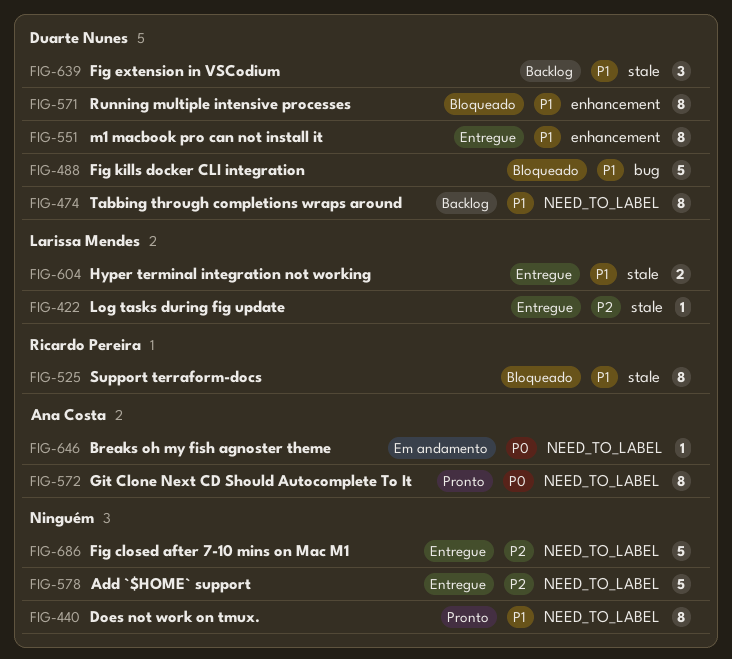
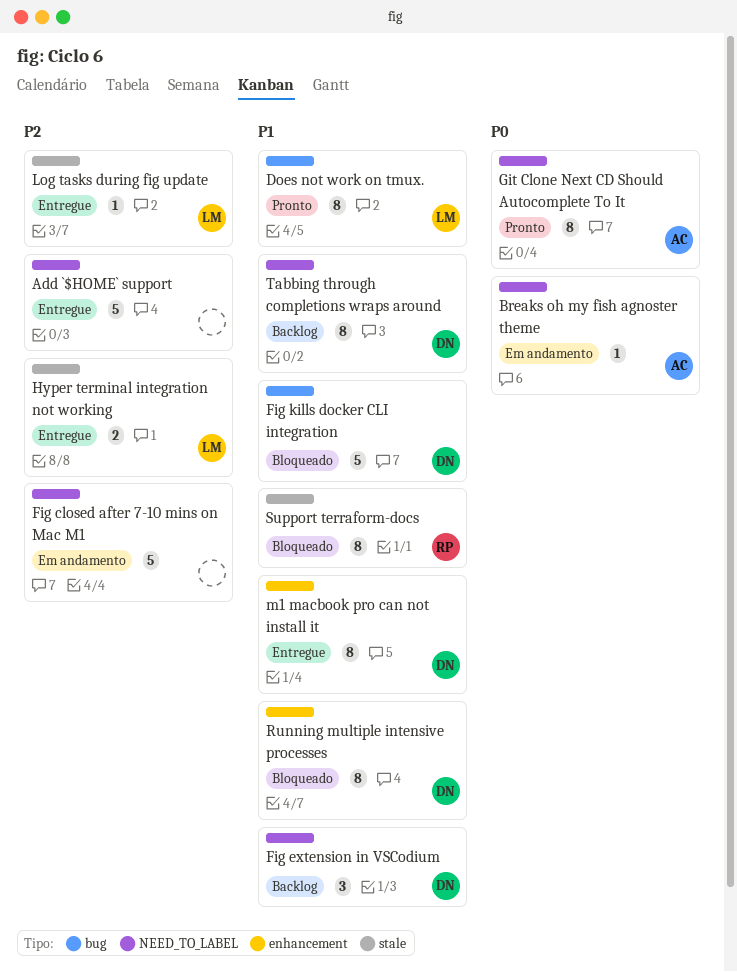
Does not work on tmux., owner: none -> Larissa Mendes
Does not work on tmux., label: NEED_TO_LABEL -> bug
Fig closed after 7-10 mins on Mac M1, status: Entregue -> Em andamento
Fig extension in VSCodium, label: stale -> NEED_TO_LABEL
Hyper terminal integration not working, priority: P1 -> P2

